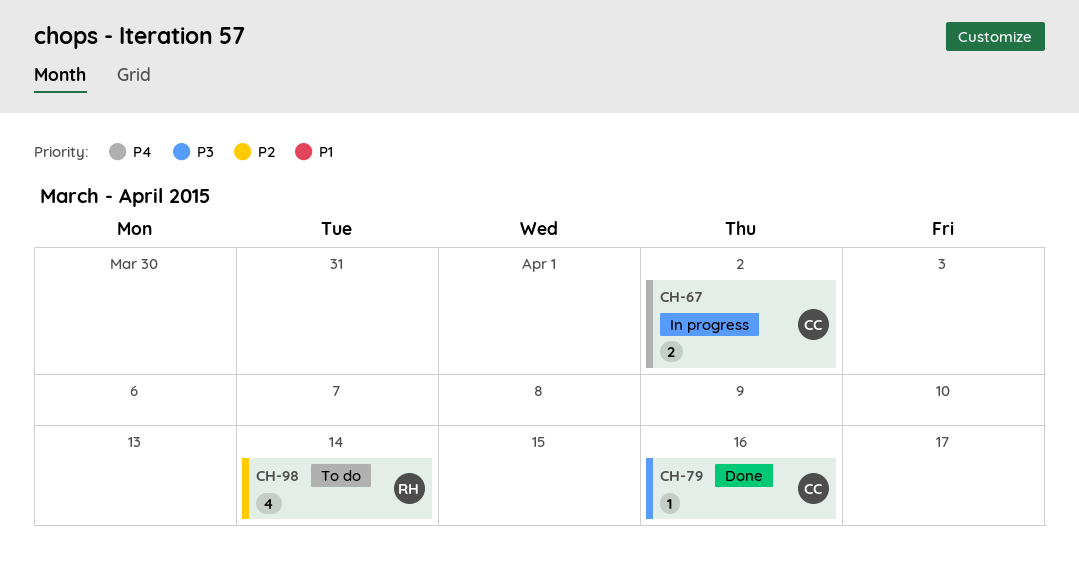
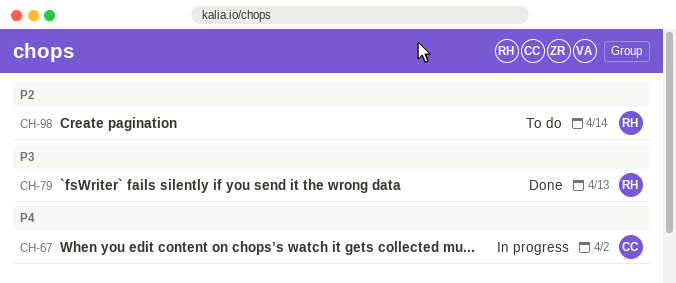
CH-79, owner: CC -> RH
CH-79, due: Apr 16 -> Apr 13

